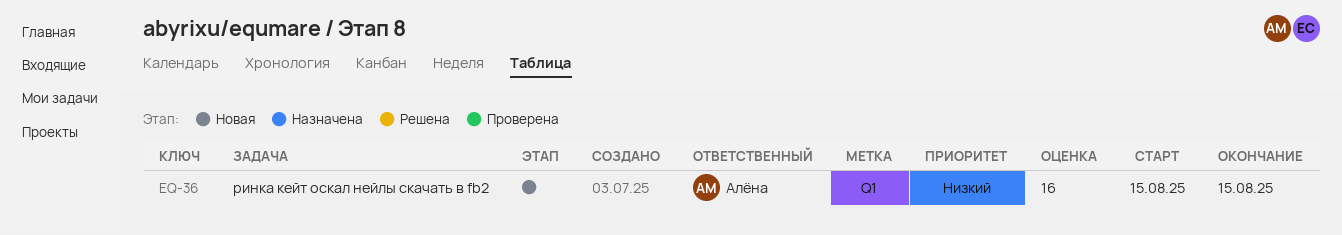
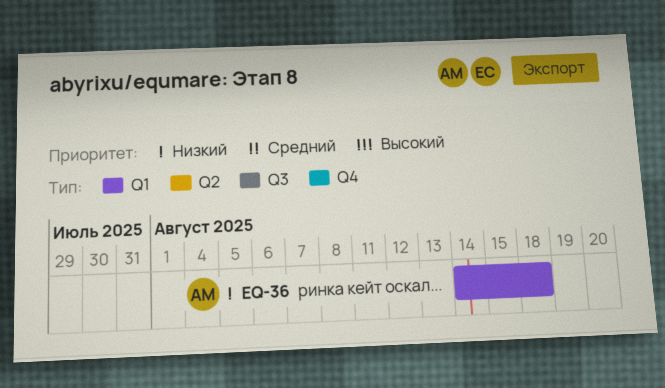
EQ-36, start: Aug 15 -> Aug 14
EQ-36, due: Aug 15 -> Aug 18

